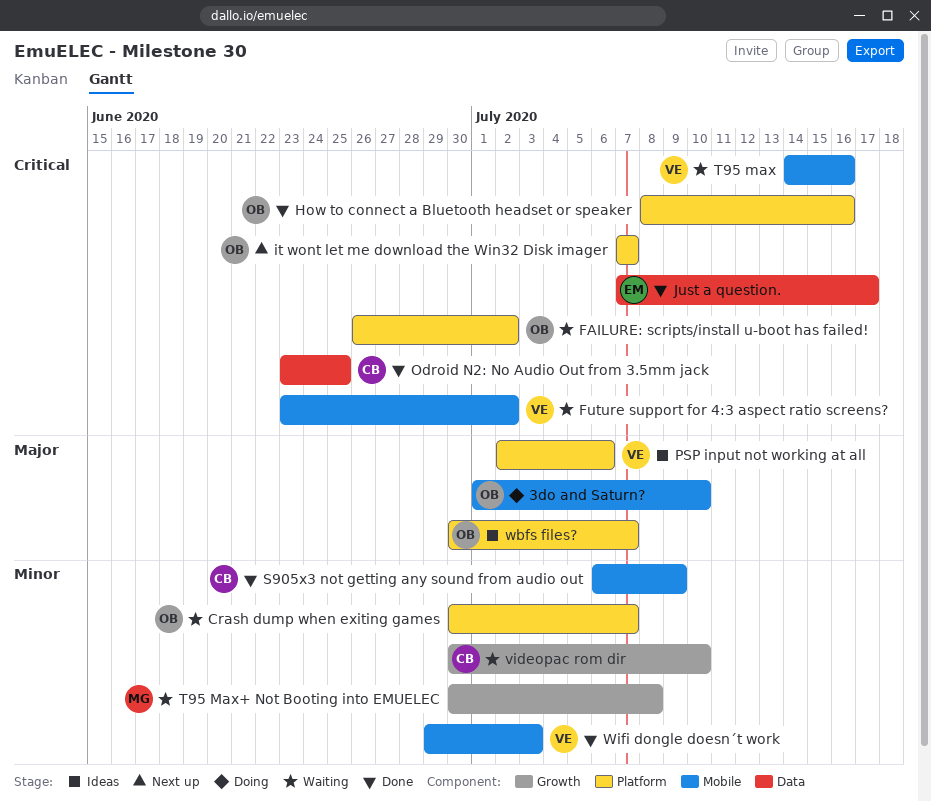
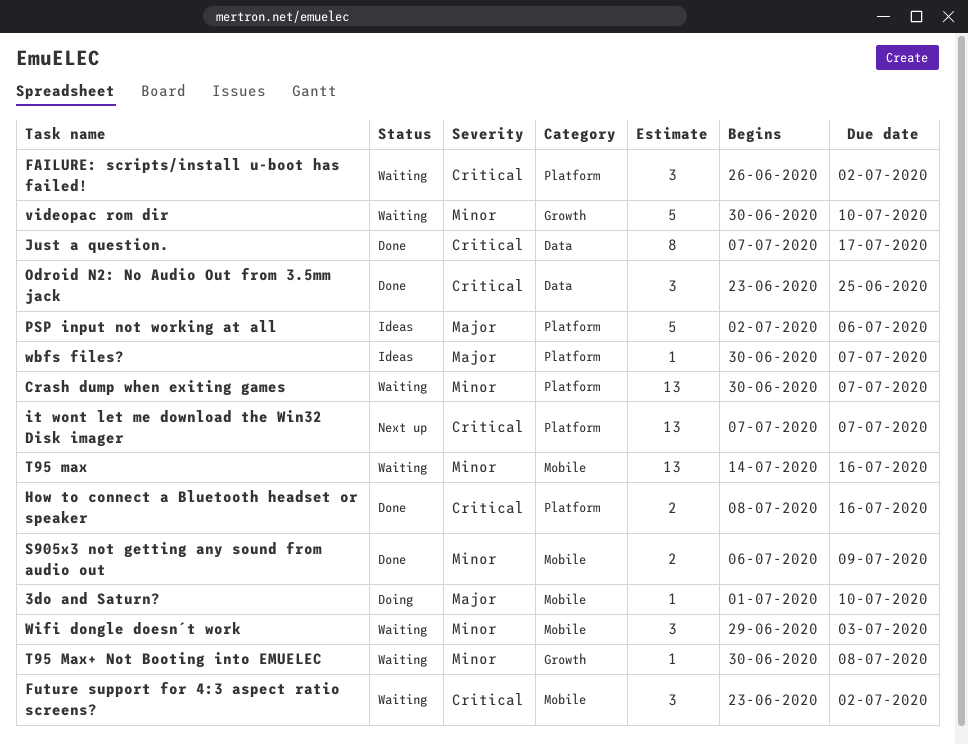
T95 max, priority: Critical -> Minor
Wifi dongle doesn´t work, status: Done -> Waiting

